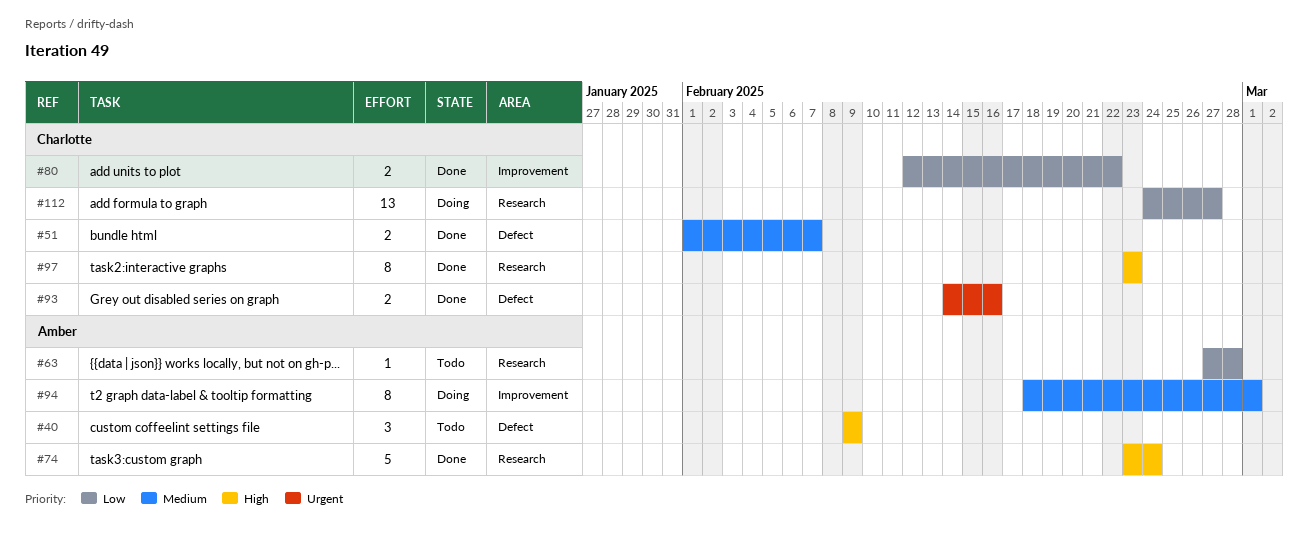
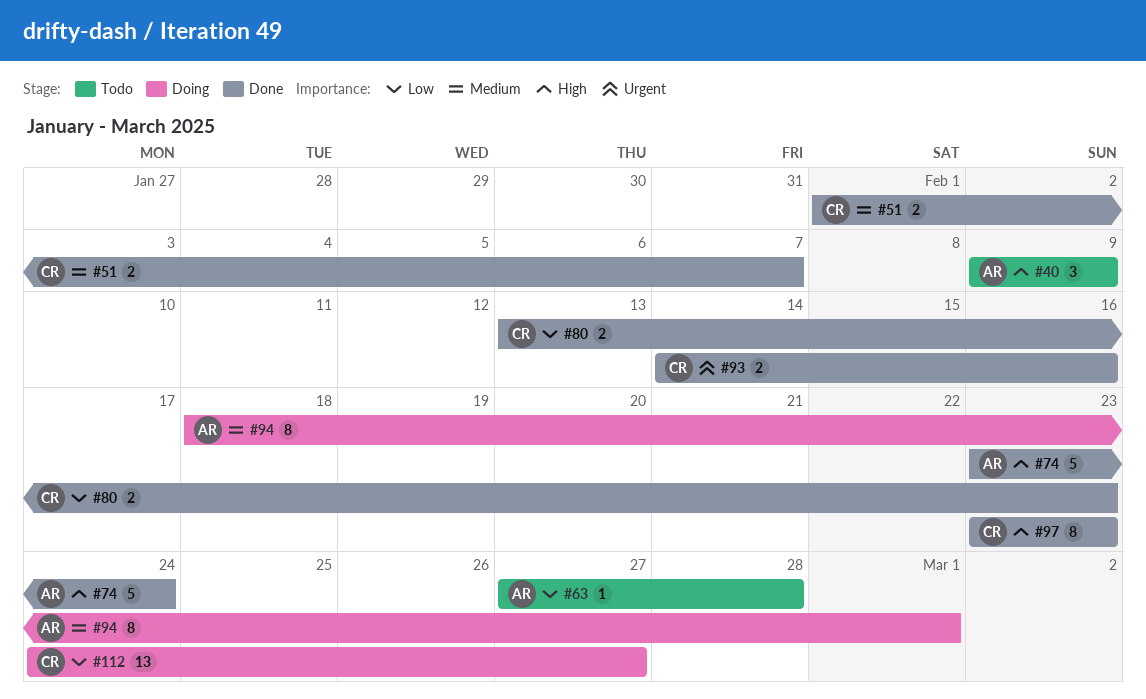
#80, start: Feb 12 -> Feb 13
#80, due: Feb 22 -> Feb 23

